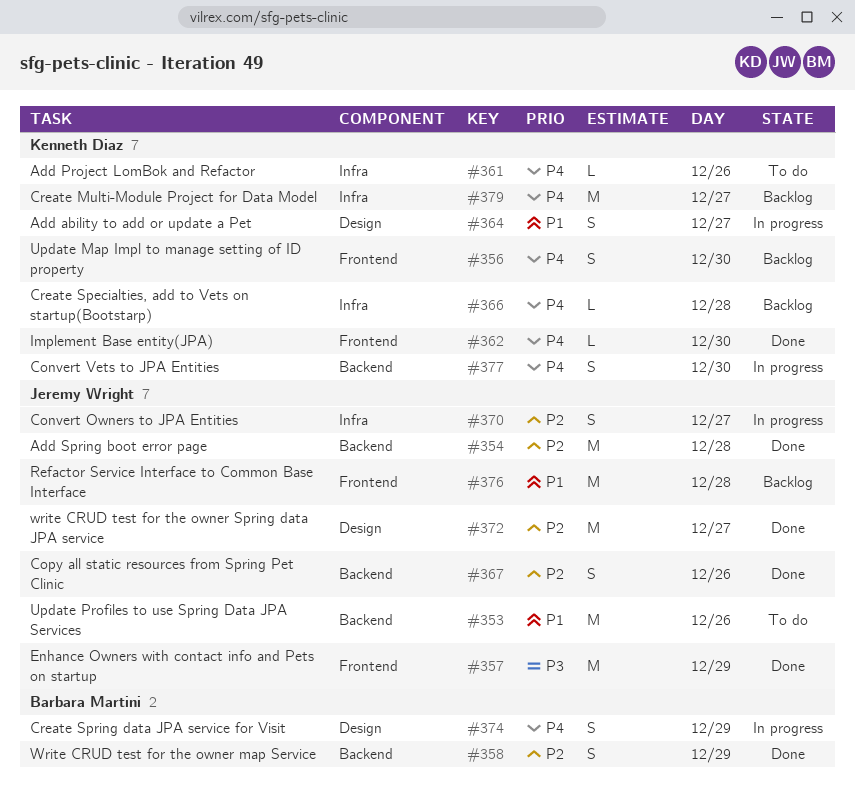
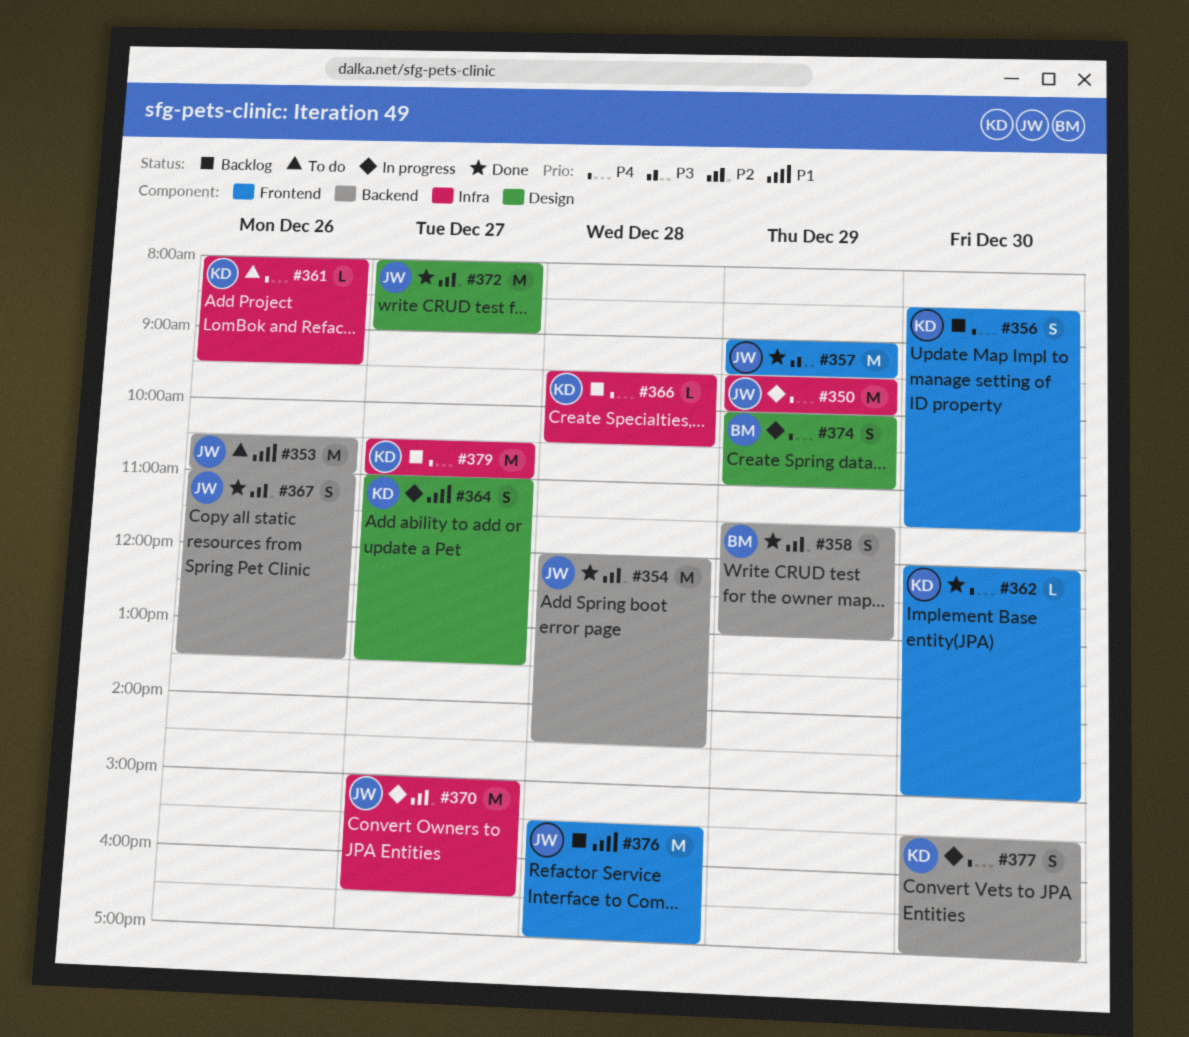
#350: none -> present
#370, estimate: S -> M

